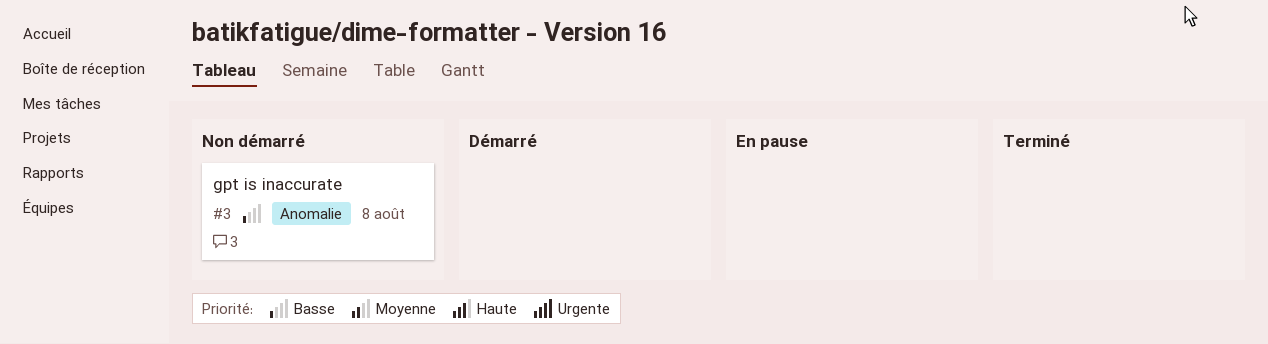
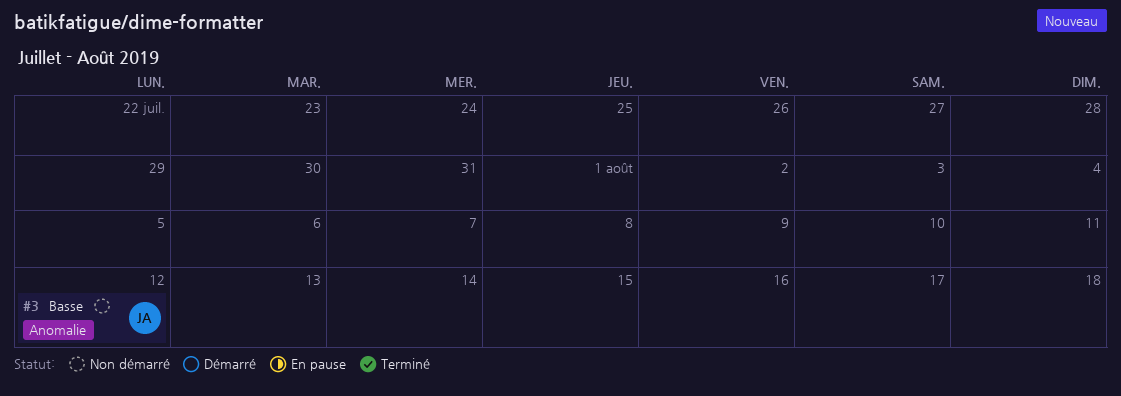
#3, due: Aug 8 -> Aug 12

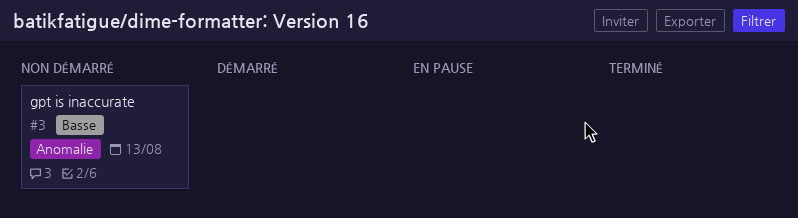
#3, due: Aug 12 -> Aug 13

